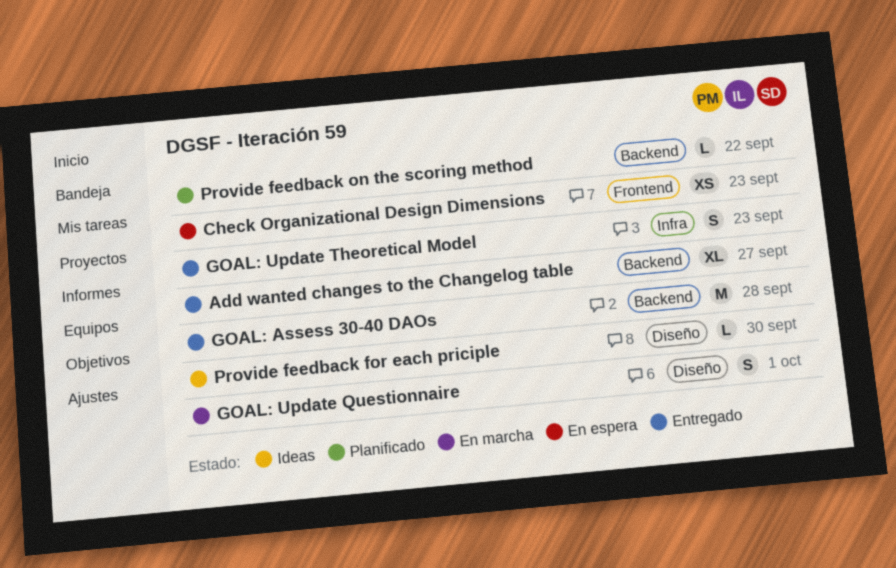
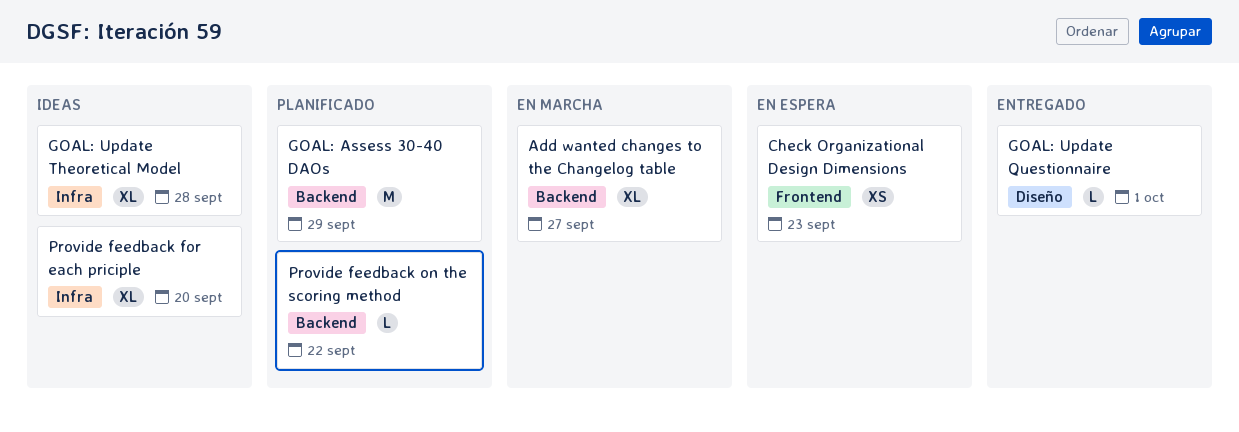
Add wanted changes to the Changelog table, status: Entregado -> En marcha
GOAL: Assess 30-40 DAOs, status: Entregado -> Planificado
GOAL: Assess 30-40 DAOs, due: Sep 28 -> Sep 29
GOAL: Update Questionnaire, status: En marcha -> Entregado
GOAL: Update Questionnaire, estimate: S -> L
GOAL: Update Theoretical Model, status: Entregado -> Ideas
GOAL: Update Theoretical Model, estimate: S -> XL
GOAL: Update Theoretical Model, due: Sep 23 -> Sep 28
Provide feedback for each priciple, label: Diseño -> Infra
Provide feedback for each priciple, estimate: L -> XL
Provide feedback for each priciple, due: Sep 30 -> Sep 20

